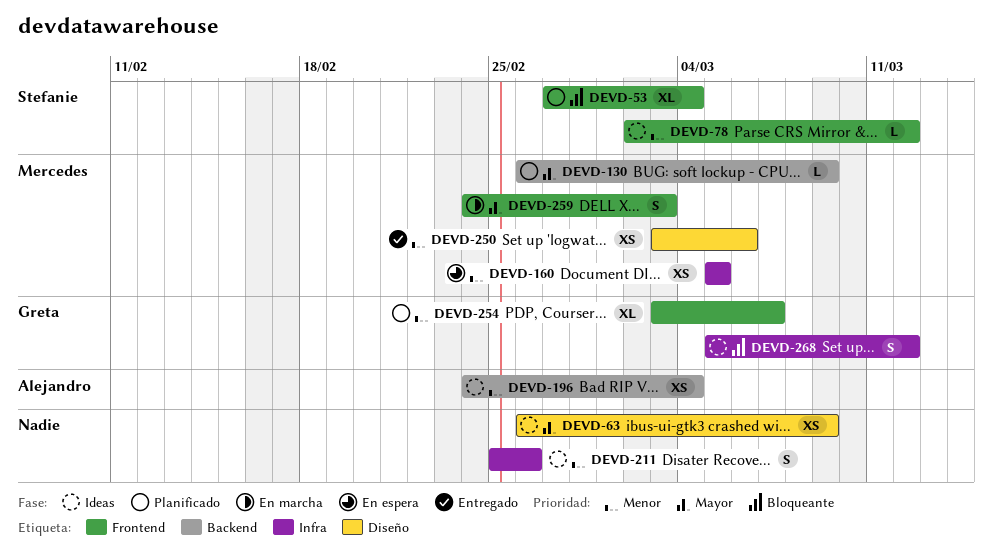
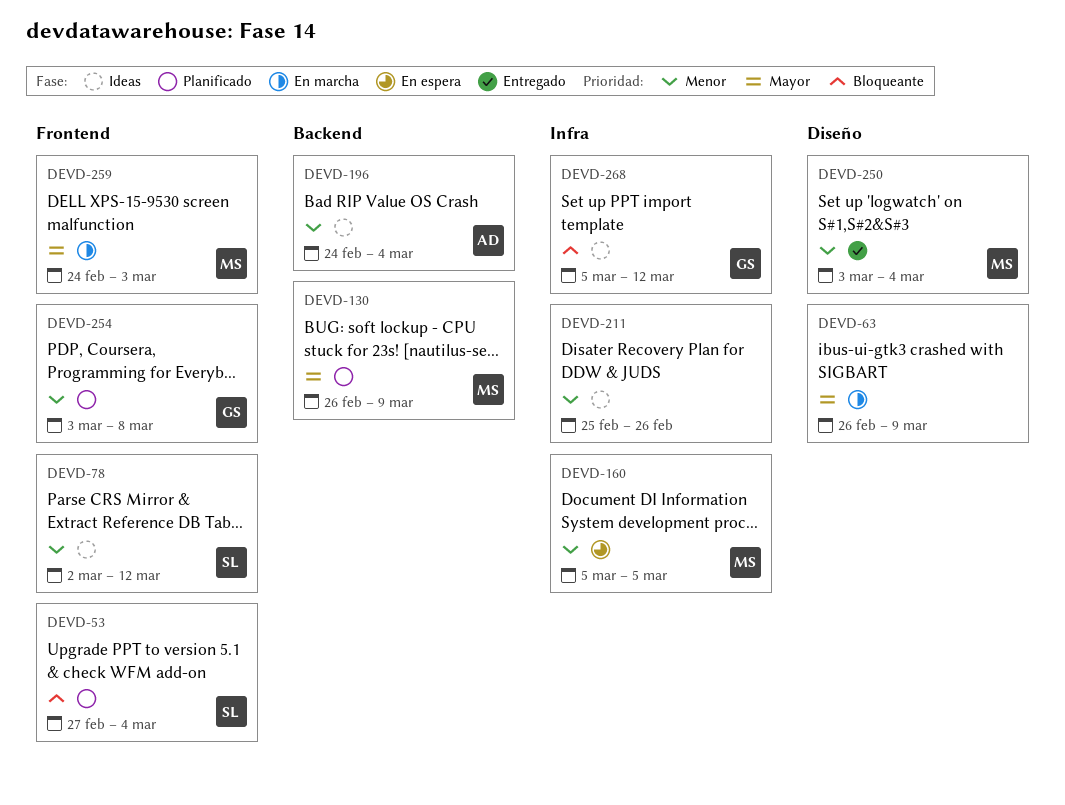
DEVD-63, status: Ideas -> En marcha
DEVD-250, due: Mar 6 -> Mar 4
DEVD-254, due: Mar 7 -> Mar 8

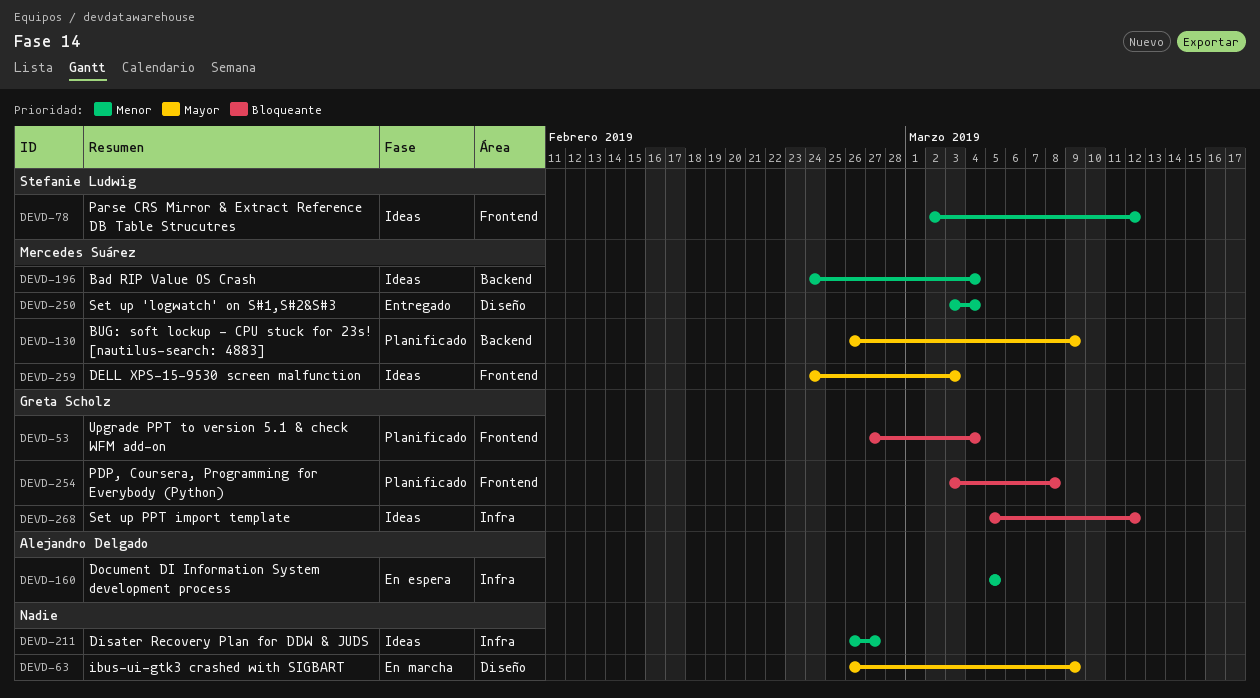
DEVD-53, owner: Stefanie Ludwig -> Greta Scholz
DEVD-160, owner: Mercedes Suárez -> Alejandro Delgado
DEVD-196, owner: Alejandro Delgado -> Mercedes Suárez
DEVD-211, start: Feb 25 -> Feb 26
DEVD-211, due: Feb 26 -> Feb 27
DEVD-254, priority: Menor -> Bloqueante
DEVD-259, status: En marcha -> Ideas

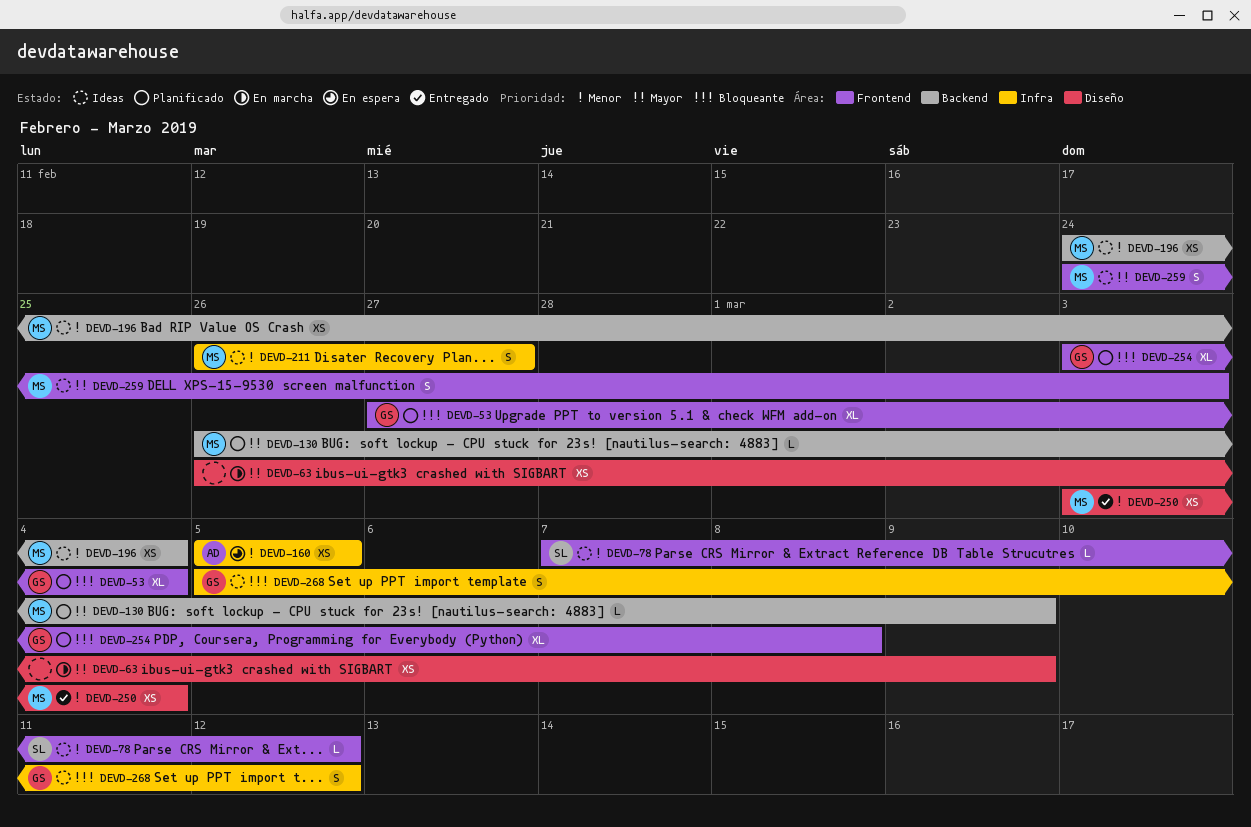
DEVD-78, start: Mar 2 -> Mar 7
DEVD-211, owner: none -> Mercedes Suárez

